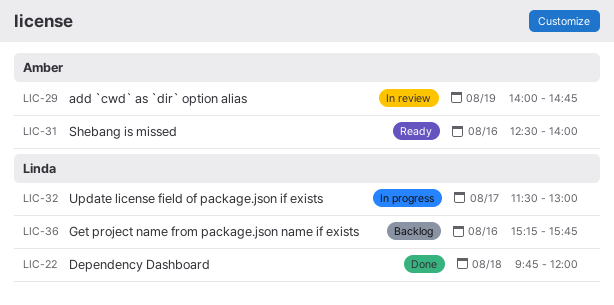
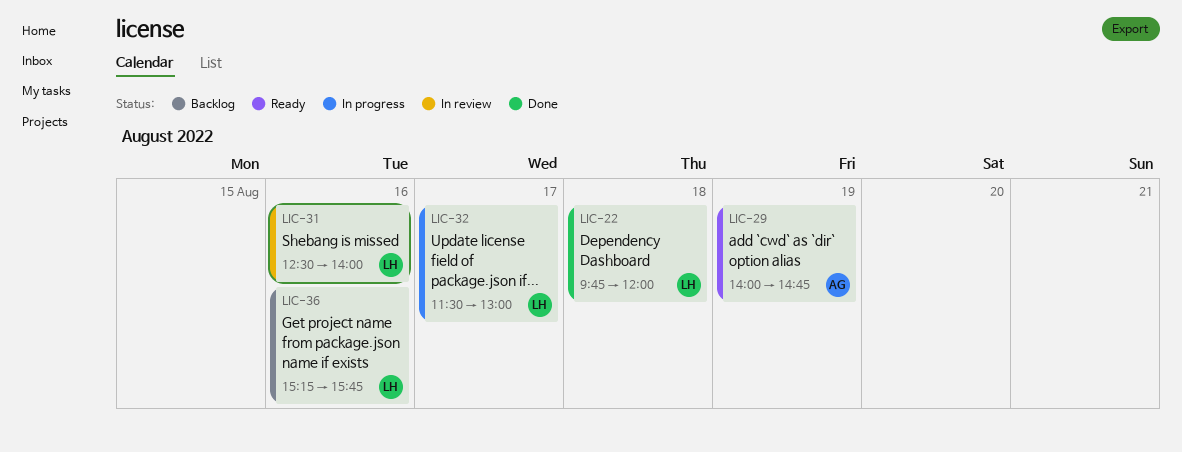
LIC-29, status: In review -> Ready
LIC-31, status: Ready -> In review
LIC-31, owner: Amber -> Linda

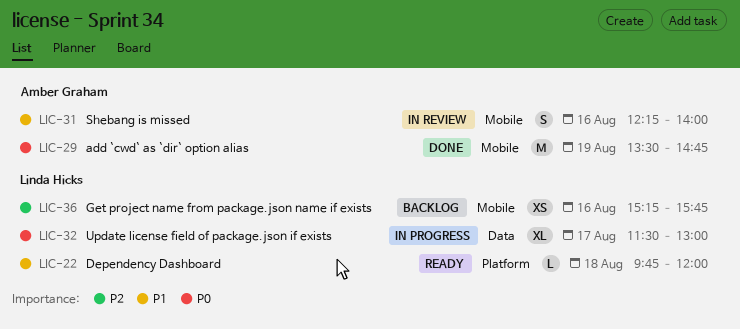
LIC-22, status: Done -> Ready
LIC-29, status: Ready -> Done
LIC-29, begins: 14:00 -> 13:30
LIC-31, owner: Linda Hicks -> Amber Graham
LIC-31, begins: 12:30 -> 12:15

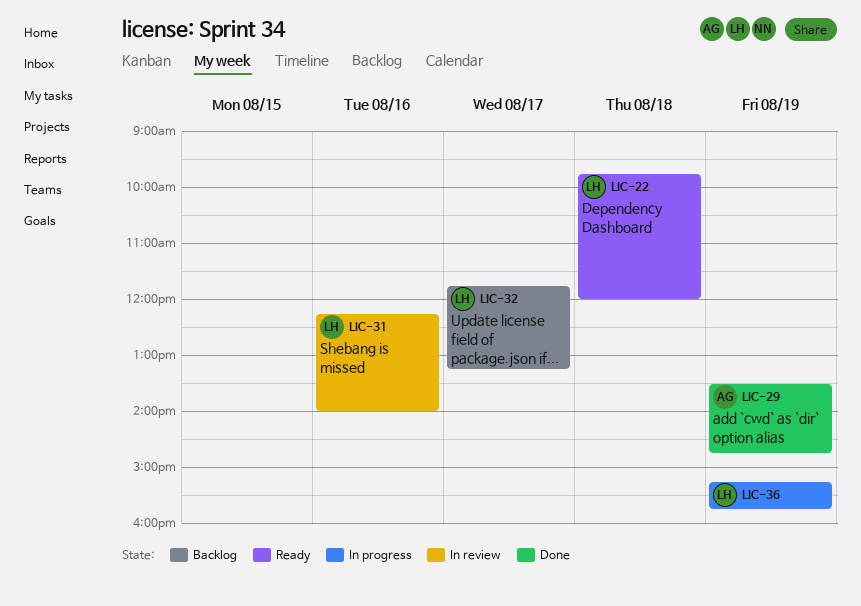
LIC-31, owner: Amber Graham -> Linda Hicks
LIC-32, status: In progress -> Backlog
LIC-32, begins: 11:30 -> 11:45
LIC-32, ends: 13:00 -> 13:15
LIC-36, status: Backlog -> In progress
LIC-36, day: Aug 16 -> Aug 19

